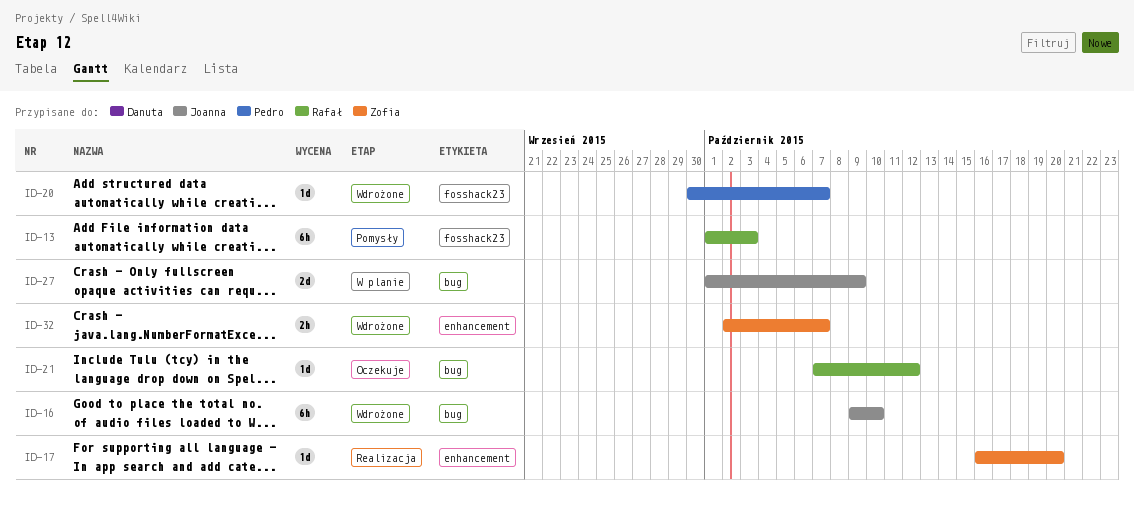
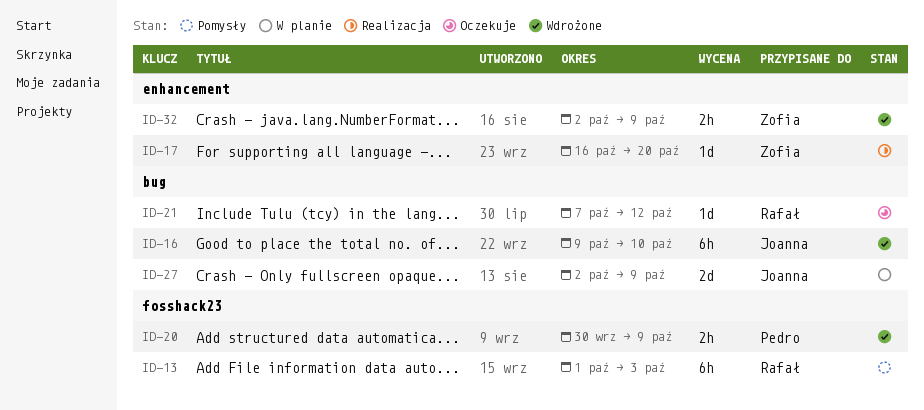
ID-20, estimate: 1d -> 2h
ID-20, due: Oct 7 -> Oct 9
ID-27, start: Oct 1 -> Oct 2
ID-32, due: Oct 7 -> Oct 9

